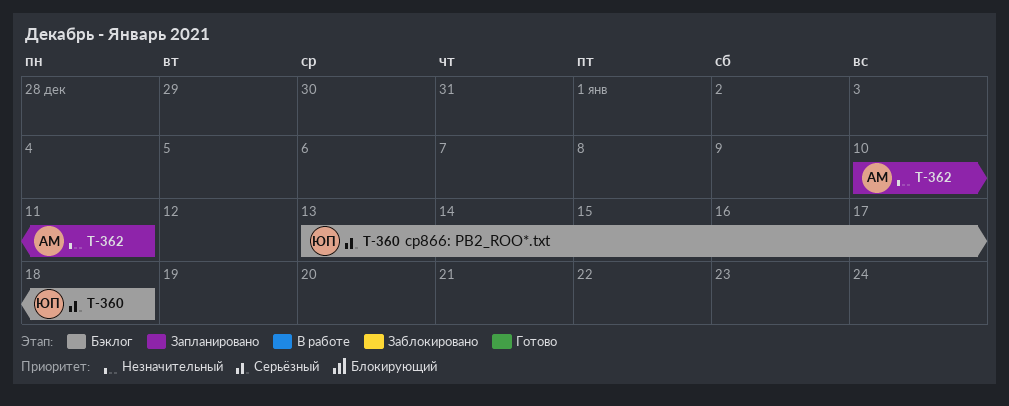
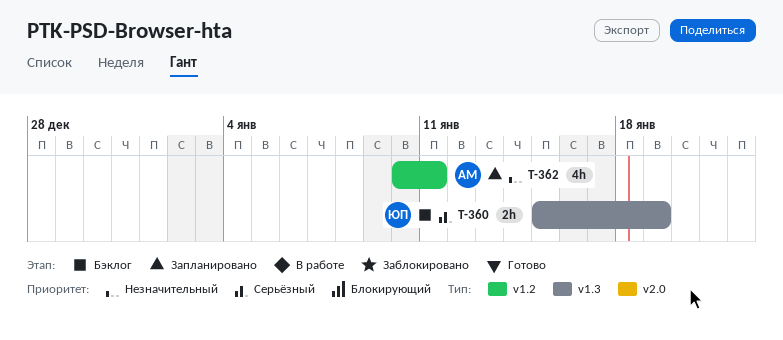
T-360, start: Jan 13 -> Jan 15
T-360, due: Jan 18 -> Jan 19

